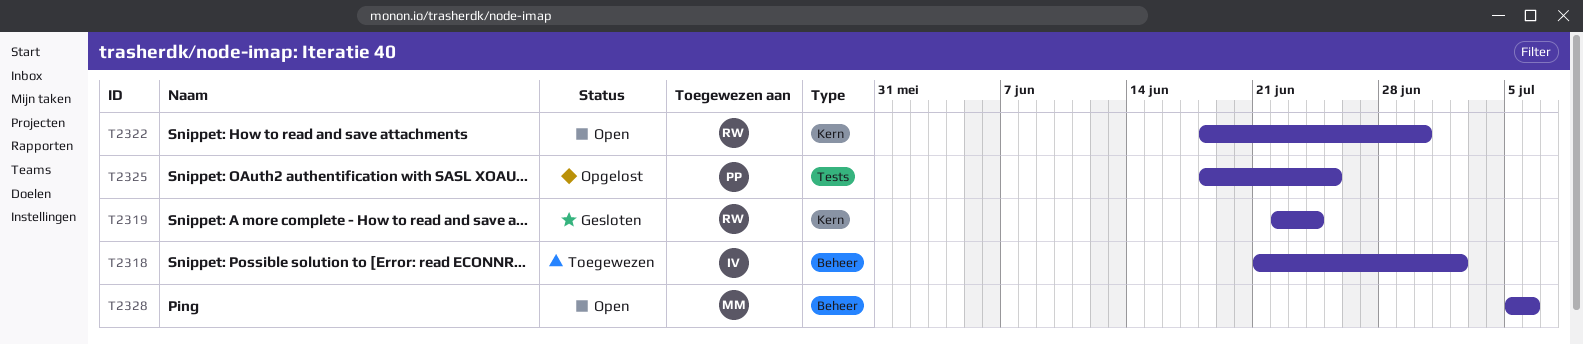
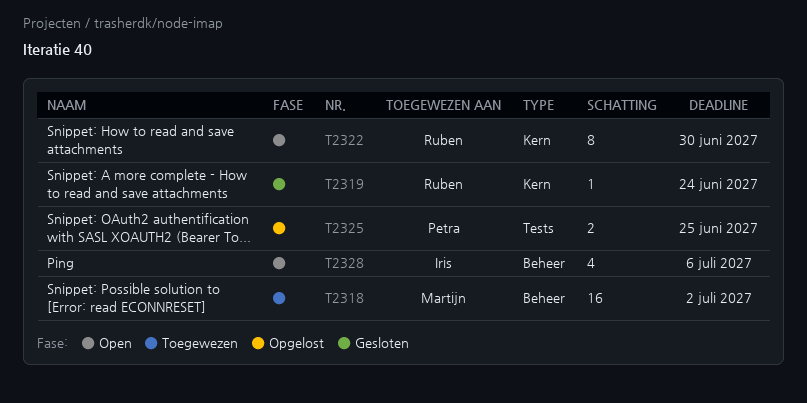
T2318, owner: Iris -> Martijn
T2328, owner: Martijn -> Iris

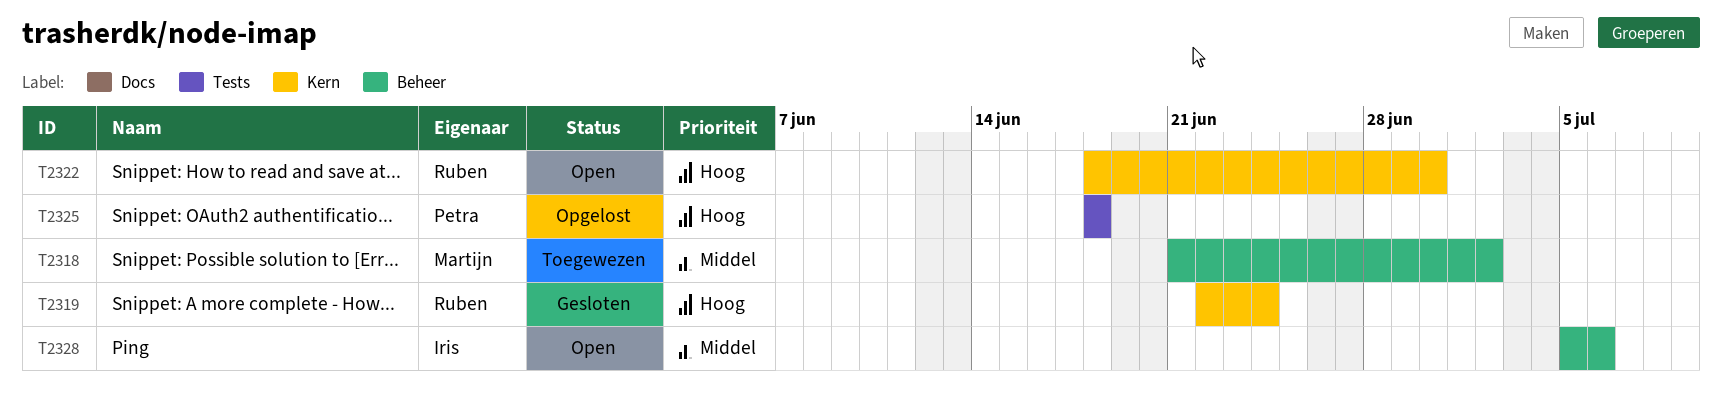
T2325, due: Jun 25 -> Jun 18

